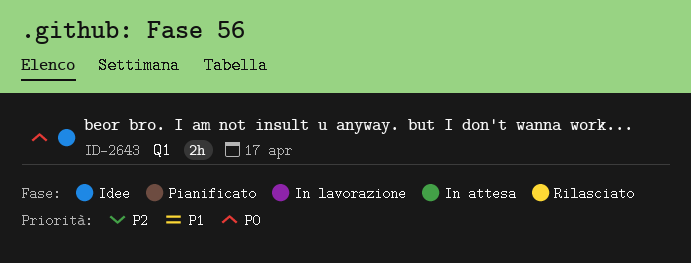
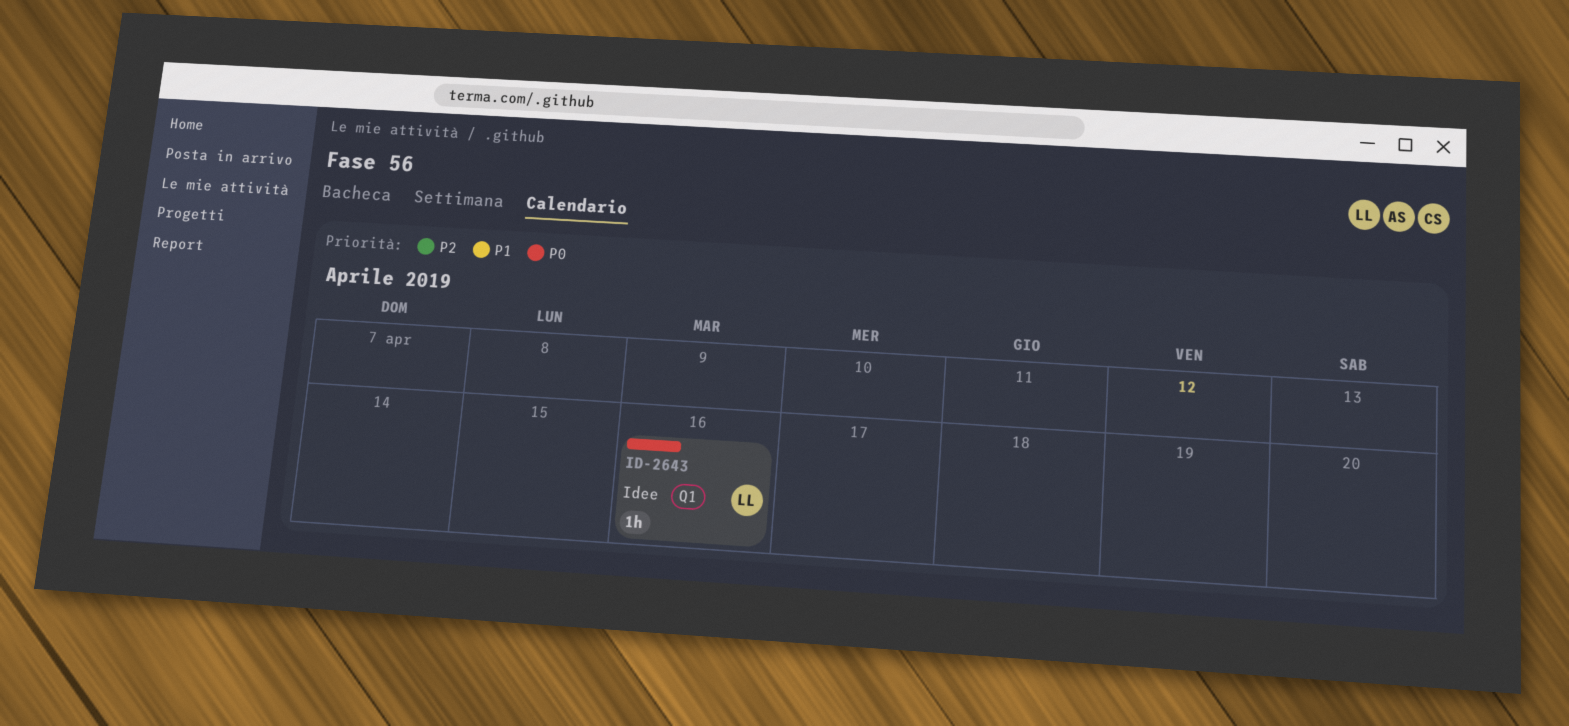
ID-2643, estimate: 2h -> 1h
ID-2643, due: Apr 17 -> Apr 16

